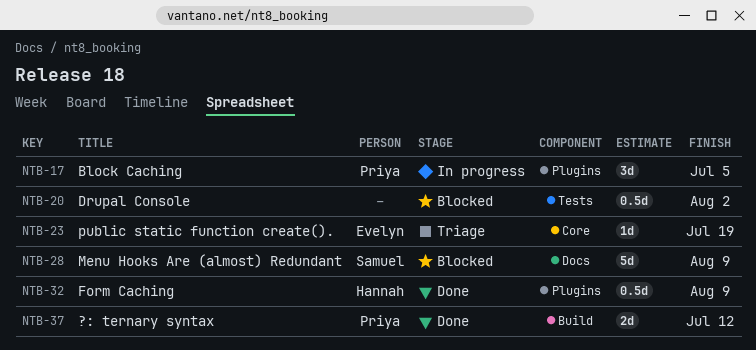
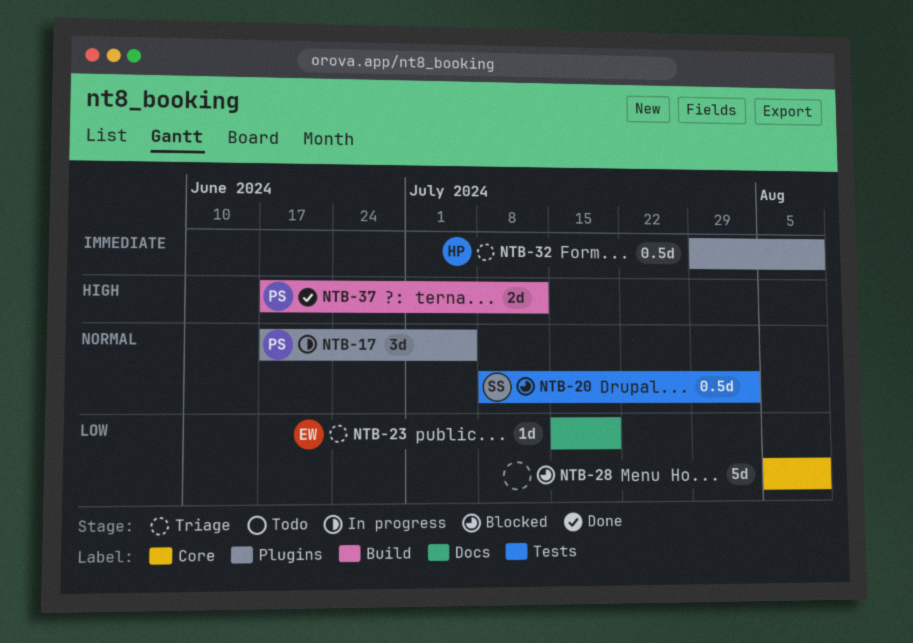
NTB-20, owner: none -> Samuel
NTB-23, label: Core -> Docs
NTB-28, owner: Samuel -> none
NTB-28, label: Docs -> Core
NTB-32, status: Done -> Triage

